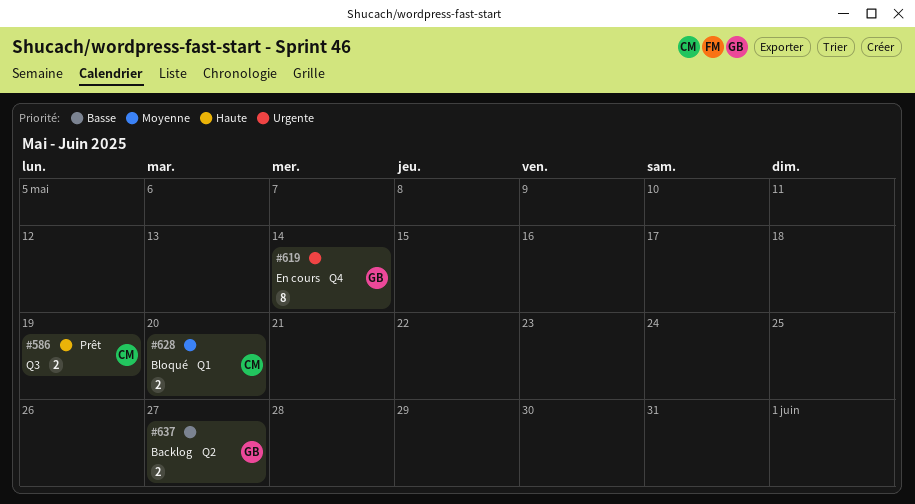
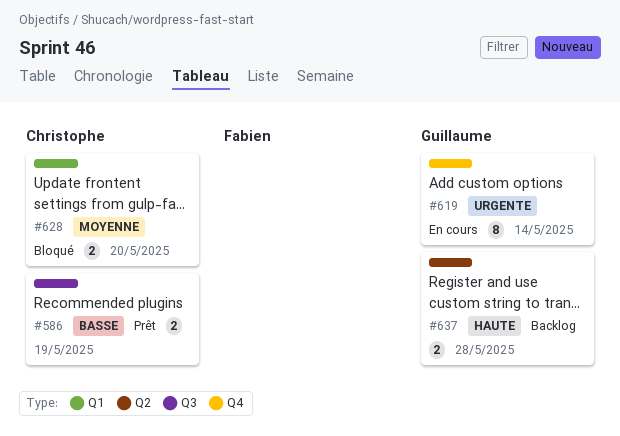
#586, priority: Haute -> Basse
#637, priority: Basse -> Haute
#637, due: May 27 -> May 28

